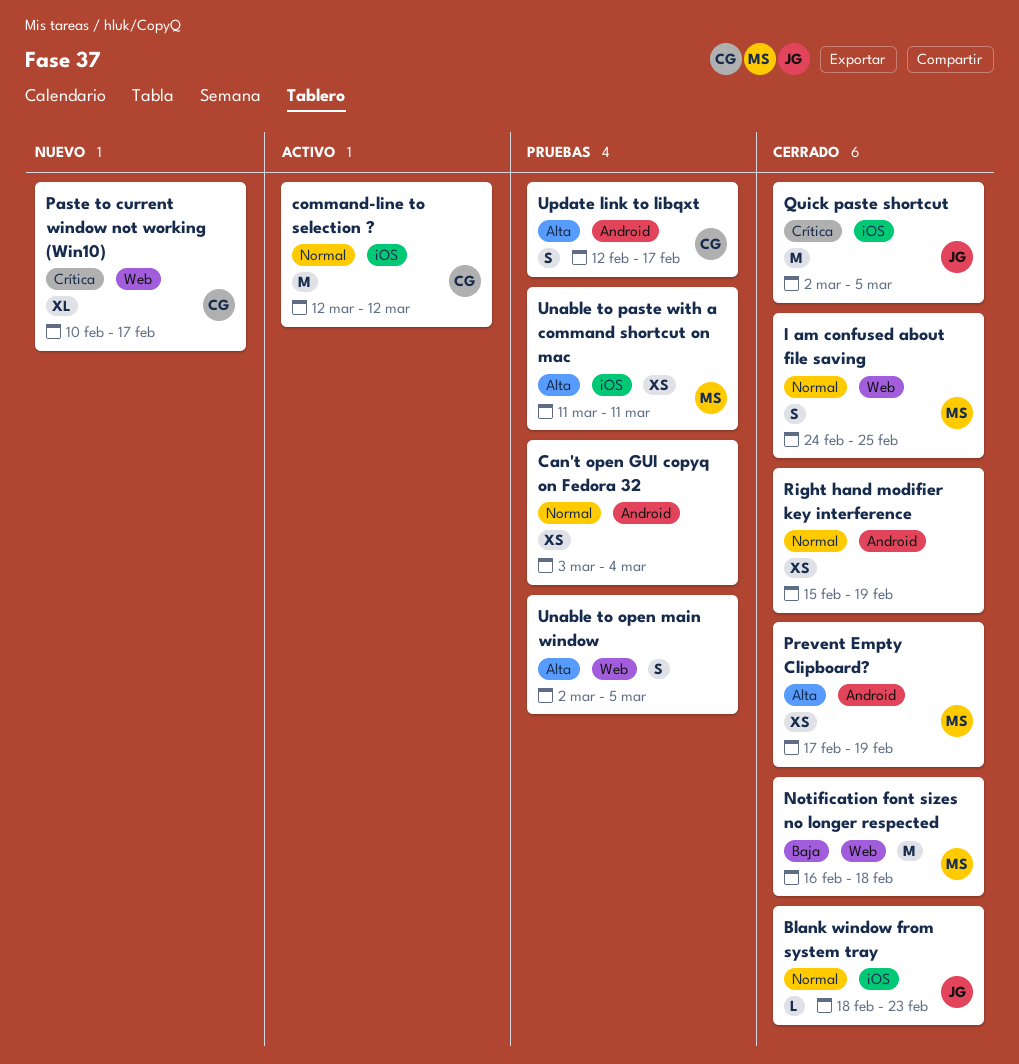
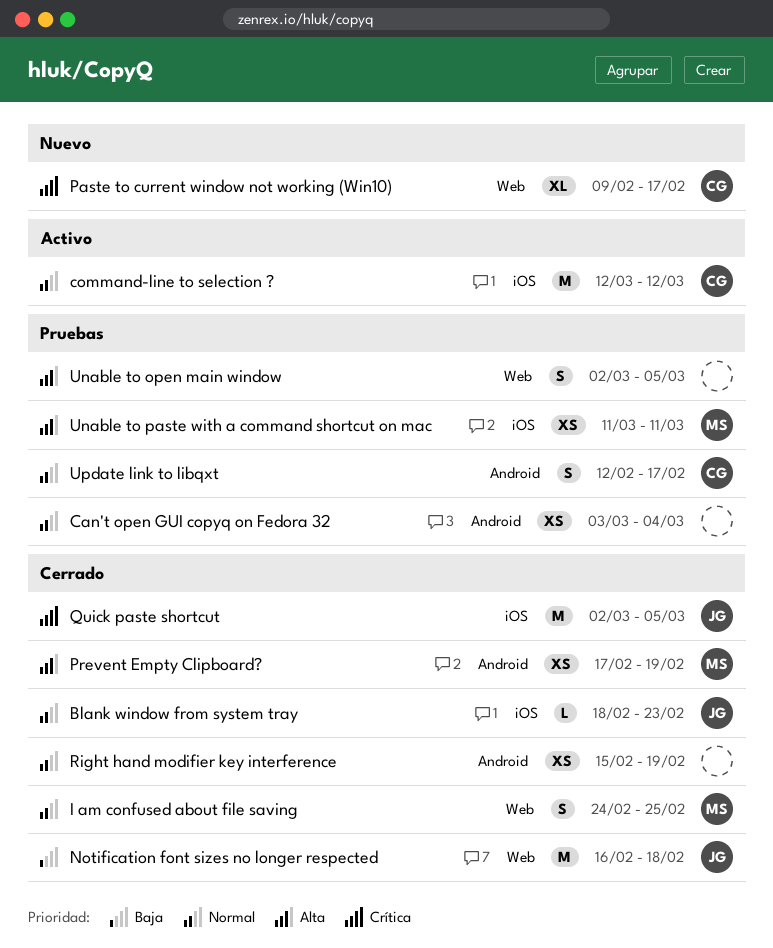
Notification font sizes no longer respected, owner: MS -> JG
Paste to current window not working (Win10), start: Feb 10 -> Feb 9
Update link to libqxt, priority: Alta -> Normal

